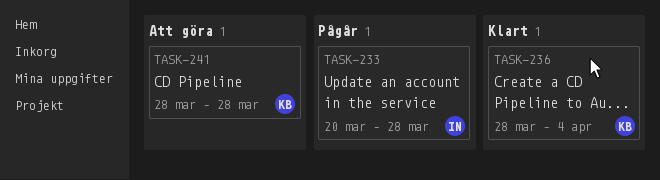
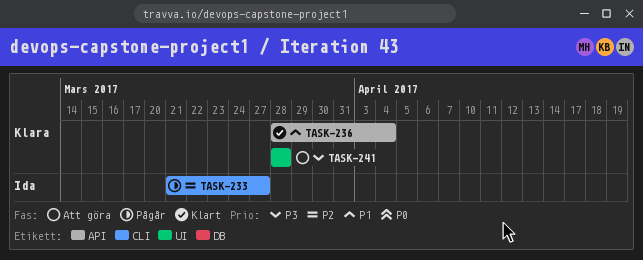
TASK-233, start: Mar 20 -> Mar 21
TASK-233, due: Mar 28 -> Mar 27

